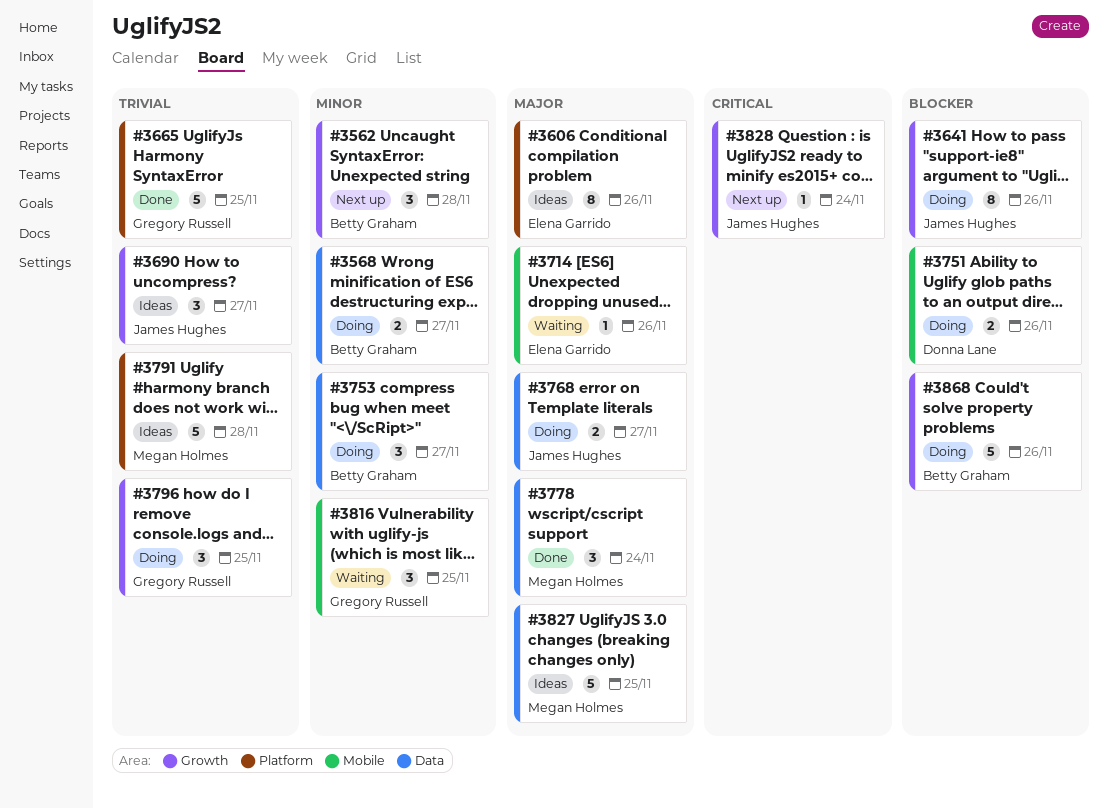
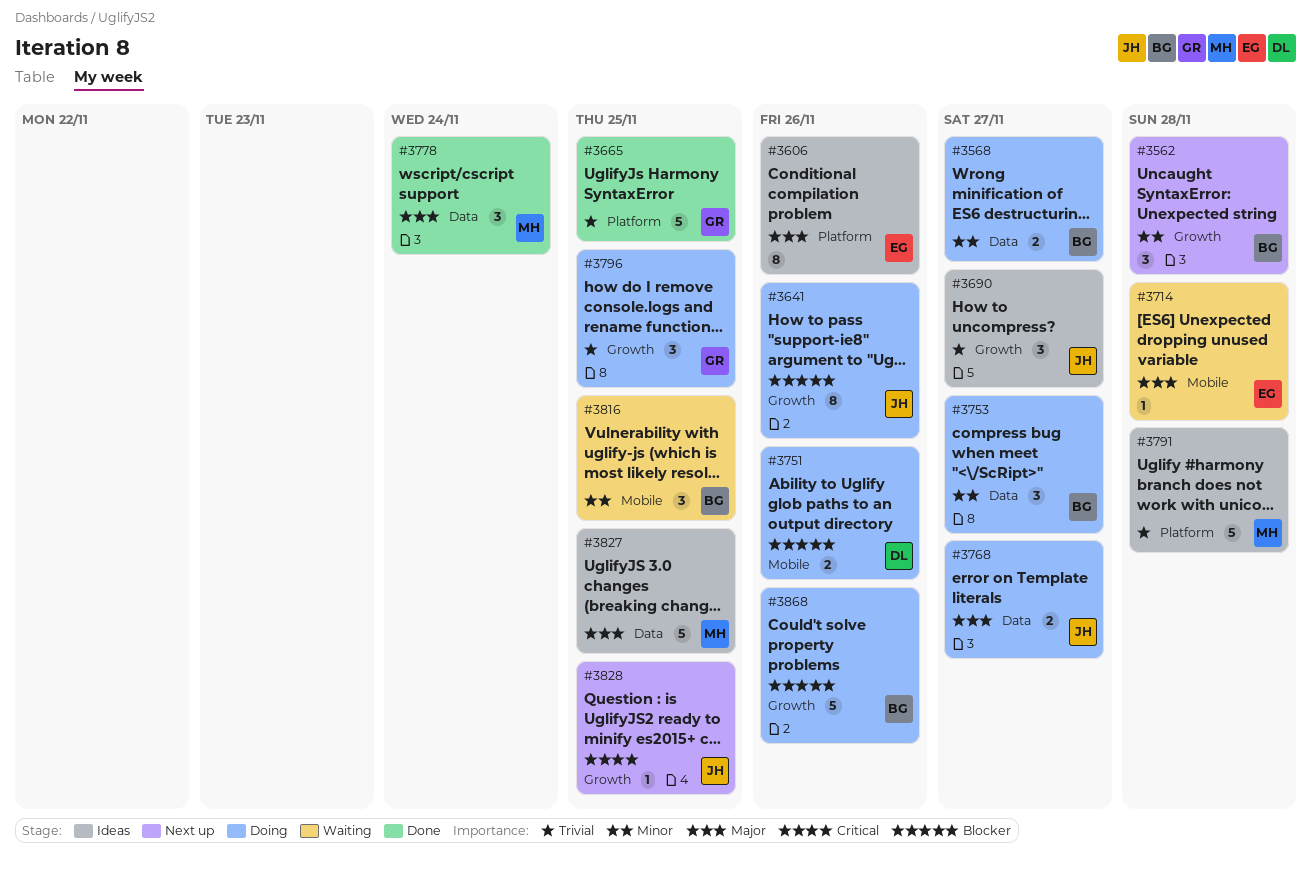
#3714, due: Nov 26 -> Nov 28
#3816, owner: Gregory Russell -> Betty Graham
#3828, due: Nov 24 -> Nov 25

